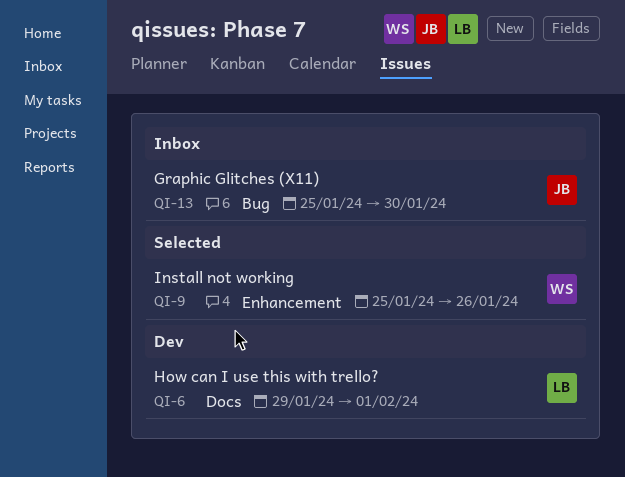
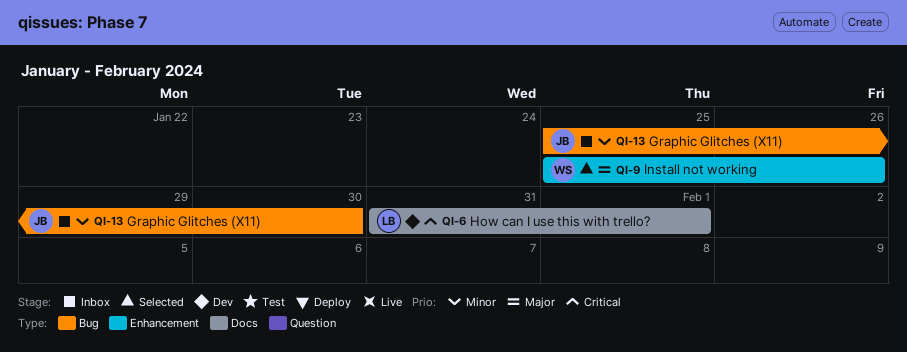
QI-6, start: Jan 29 -> Jan 31

